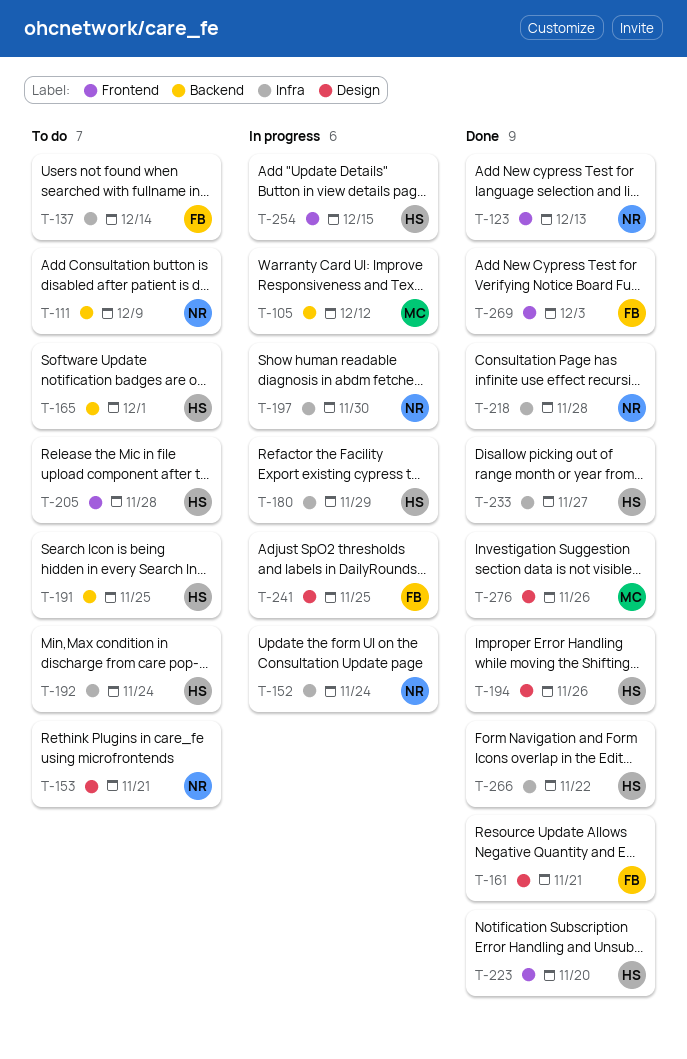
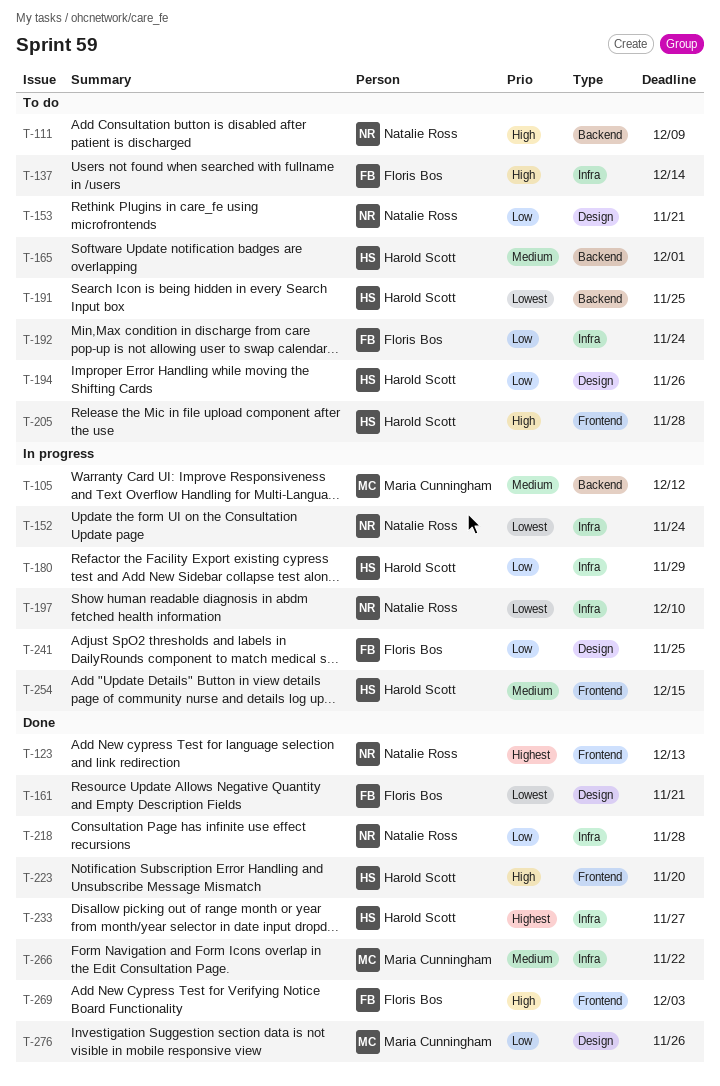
T-192, owner: Harold Scott -> Floris Bos
T-194, status: Done -> To do
T-197, due: Nov 30 -> Dec 10
T-266, owner: Harold Scott -> Maria Cunningham

